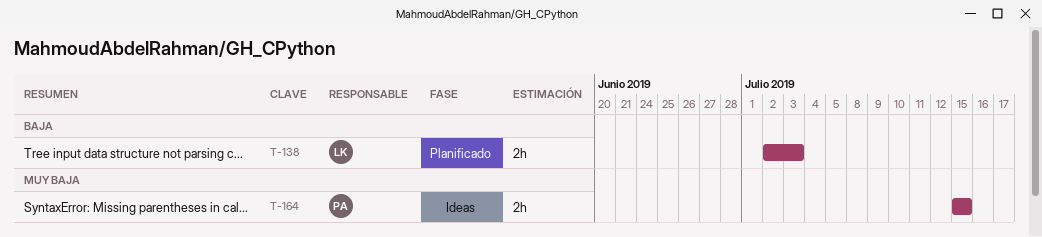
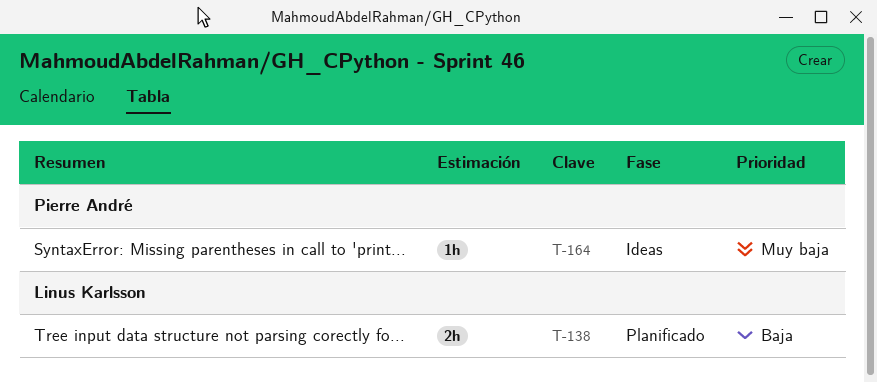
T-164, estimate: 2h -> 1h

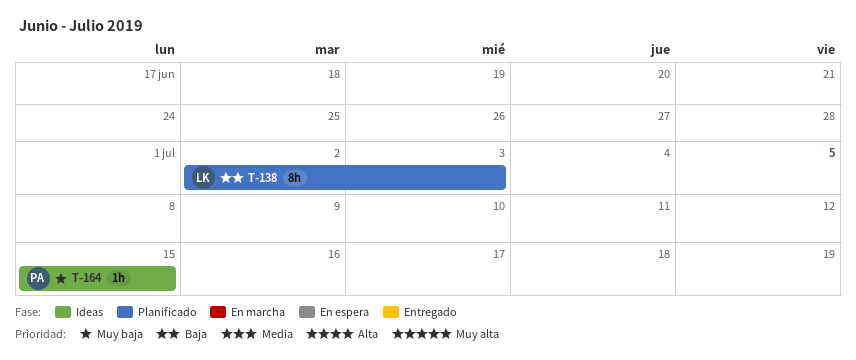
T-138, estimate: 2h -> 8h

